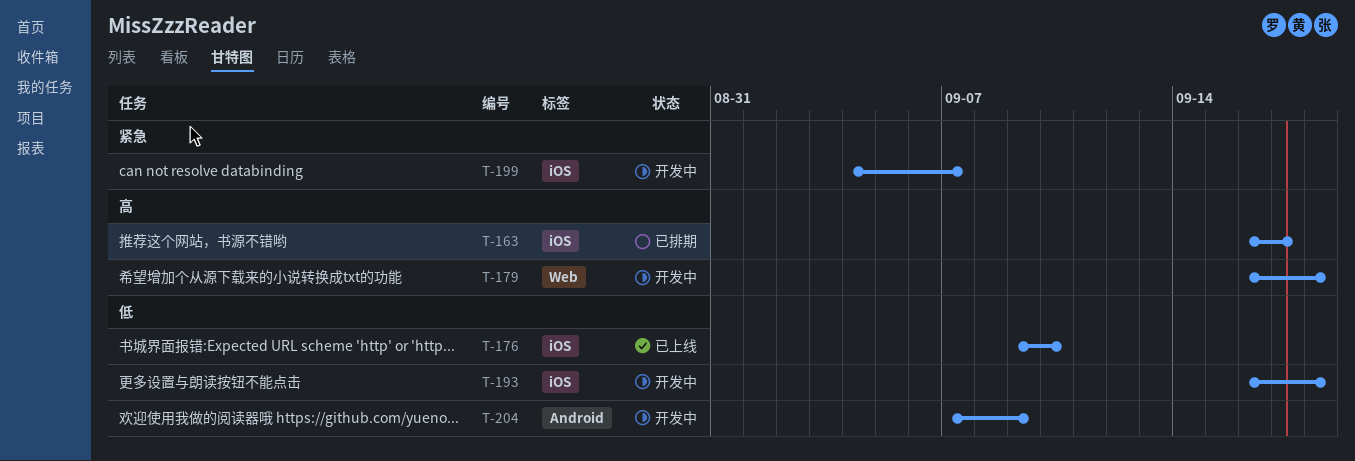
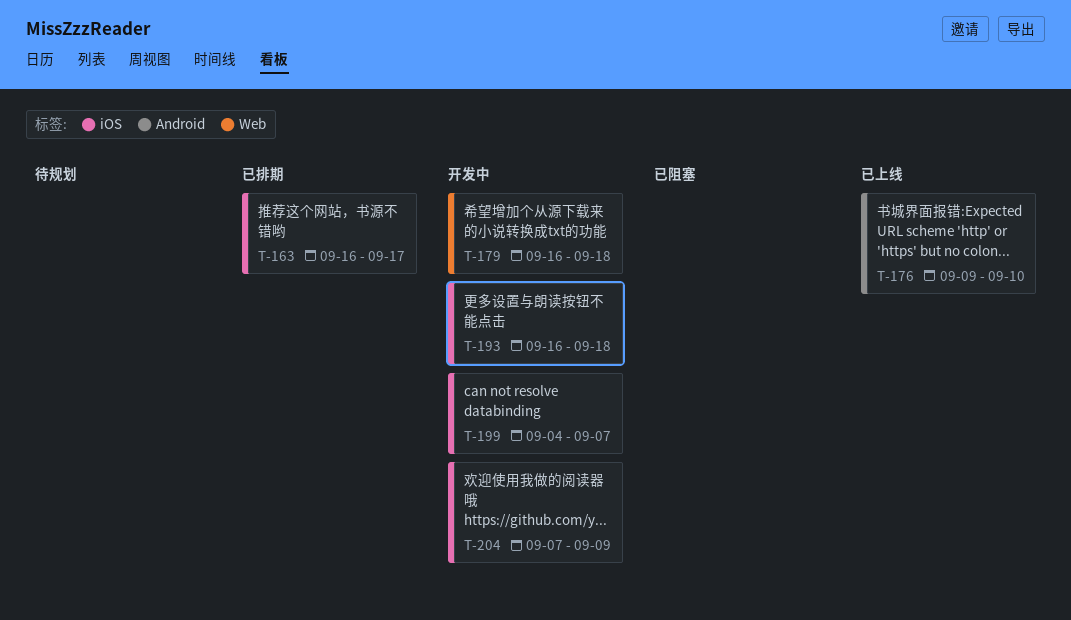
T-176, label: iOS -> Android
T-204, label: Android -> iOS

